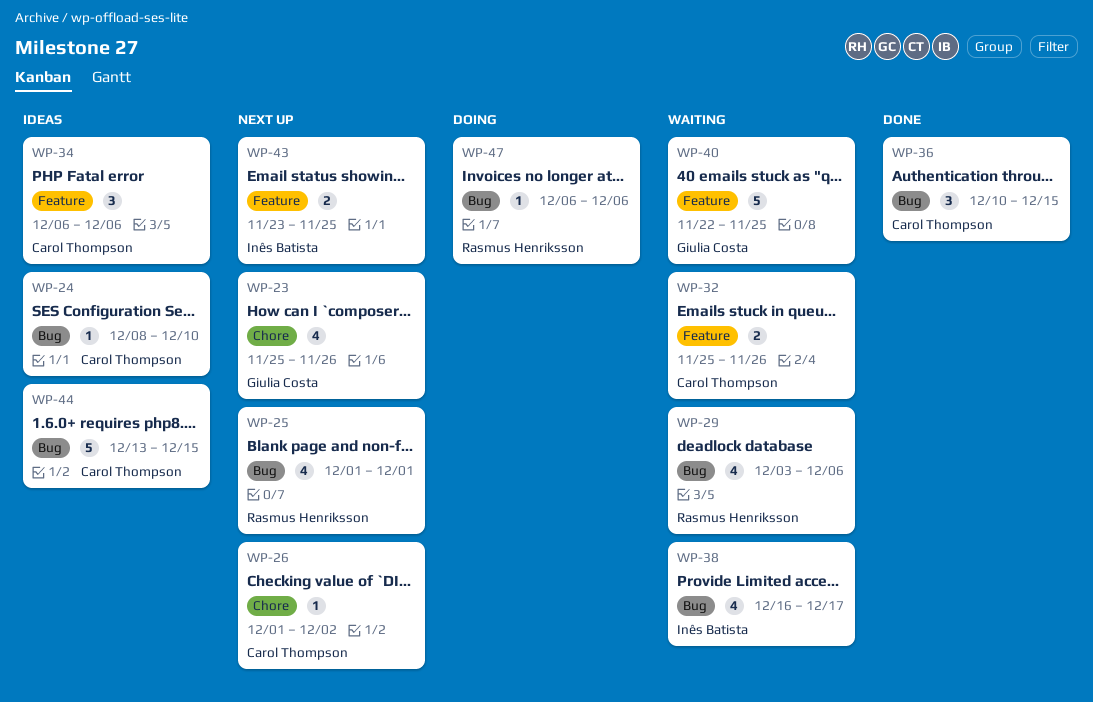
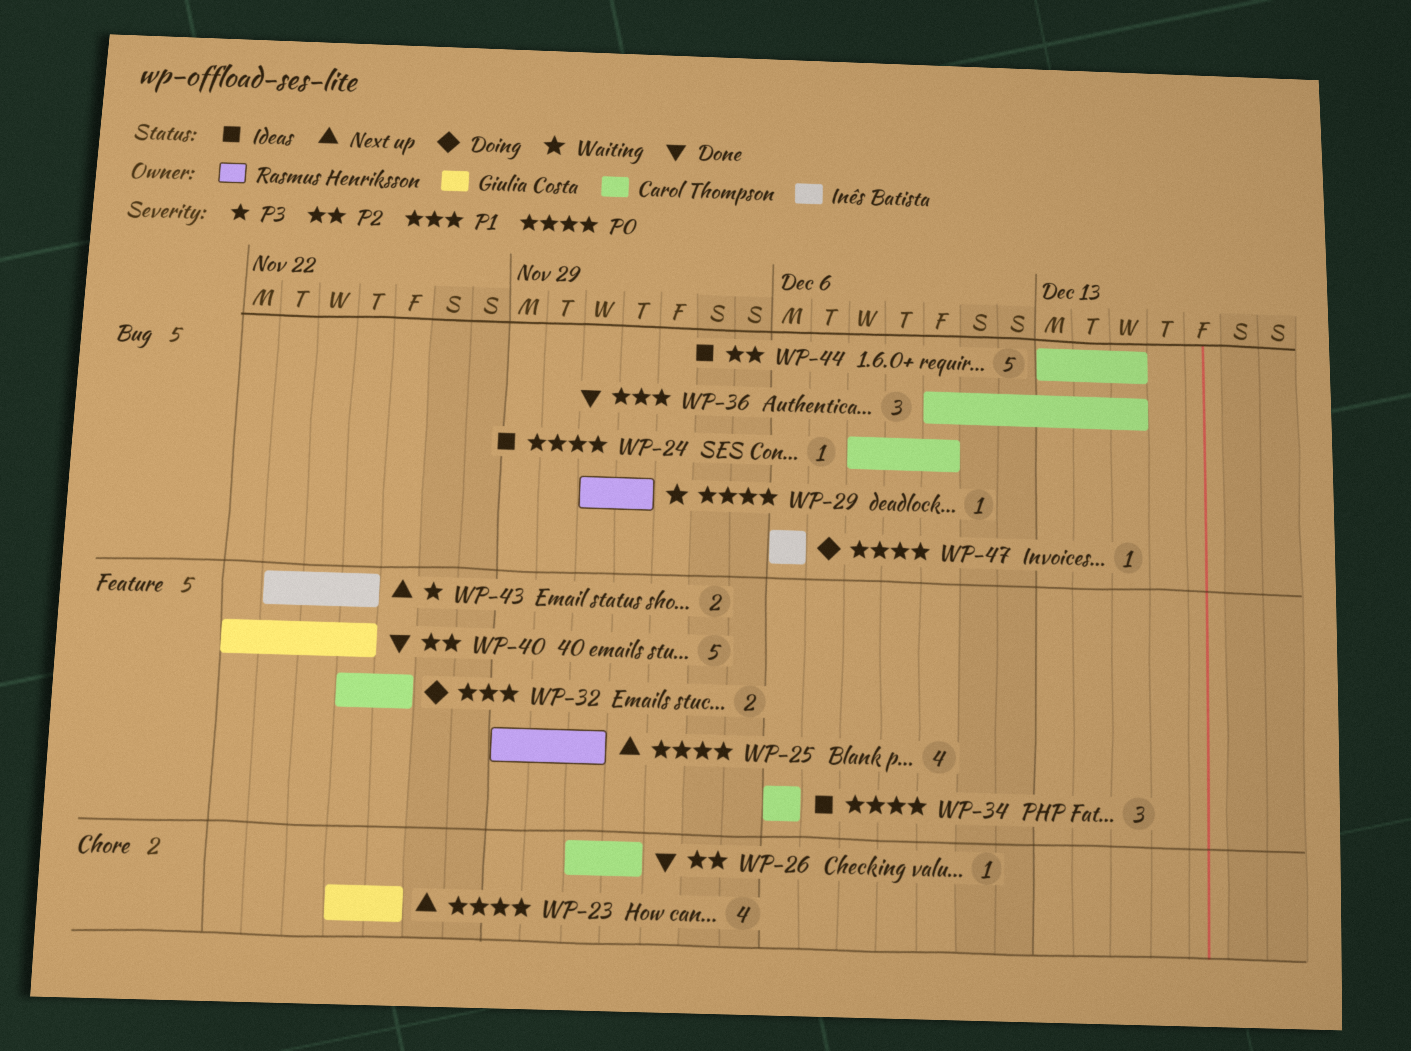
WP-25, label: Bug -> Feature
WP-25, start: Dec 1 -> Nov 29
WP-26, status: Next up -> Done
WP-29, estimate: 4 -> 1
WP-29, start: Dec 3 -> Dec 1
WP-29, due: Dec 6 -> Dec 2
WP-32, status: Waiting -> Doing
WP-38: present -> none
WP-40, status: Waiting -> Done
WP-47, owner: Rasmus Henriksson -> Inês Batista

